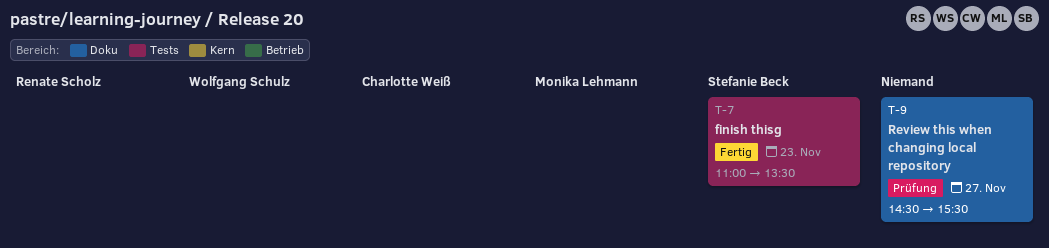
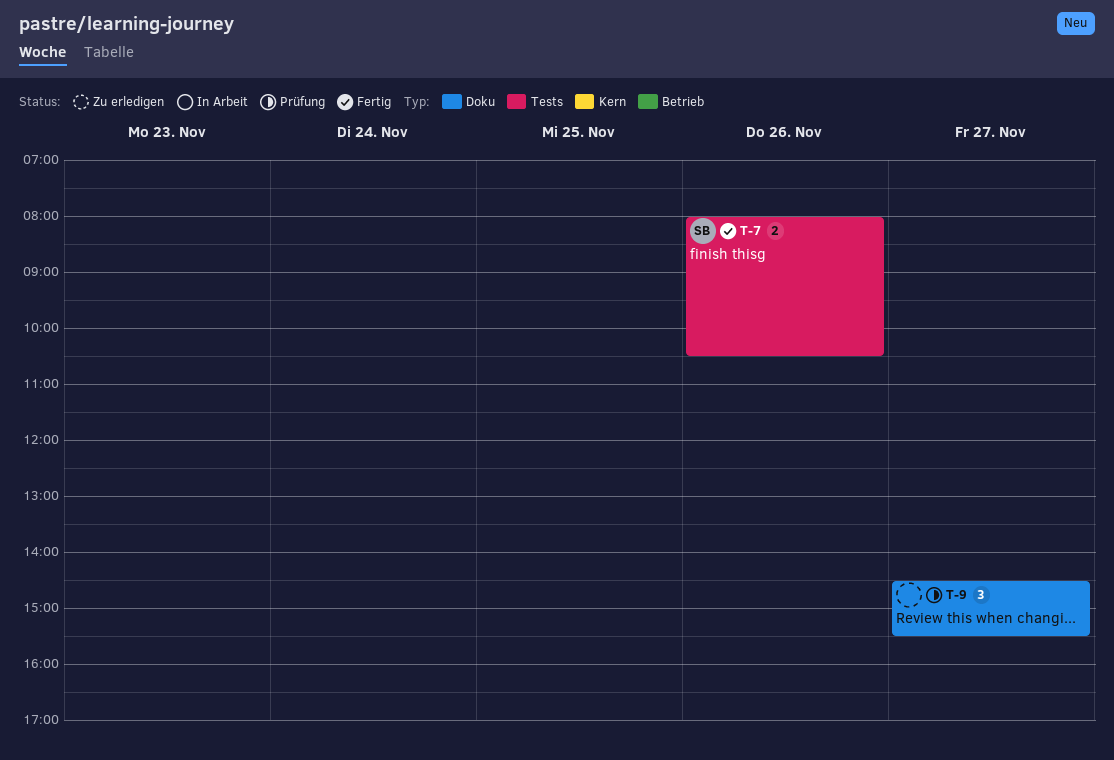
T-7, day: Nov 23 -> Nov 26
T-7, begins: 11:00 -> 08:00
T-7, ends: 13:30 -> 10:30

